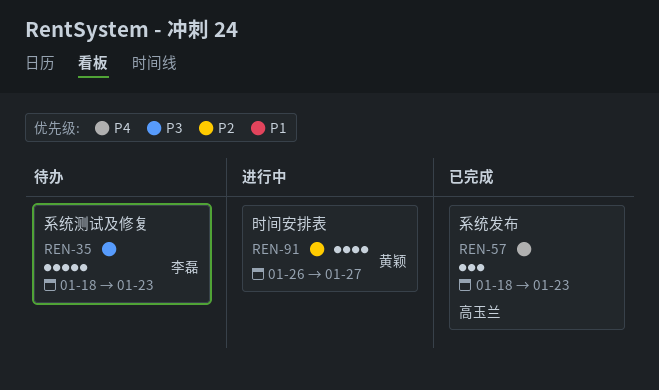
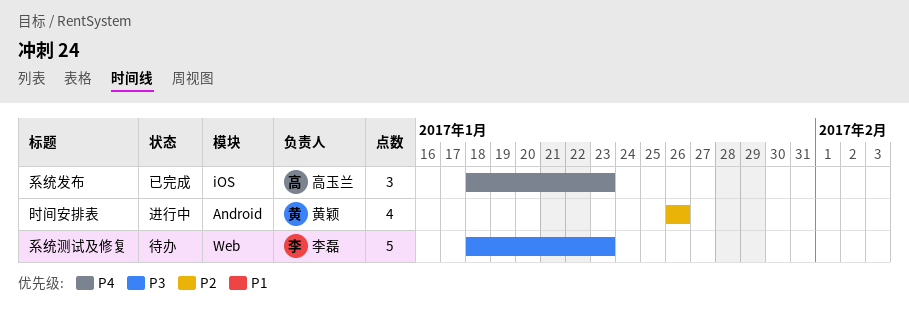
时间安排表, due: Jan 27 -> Jan 26

